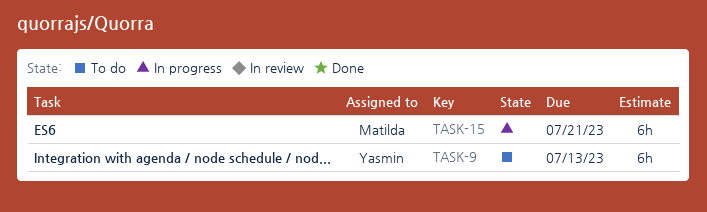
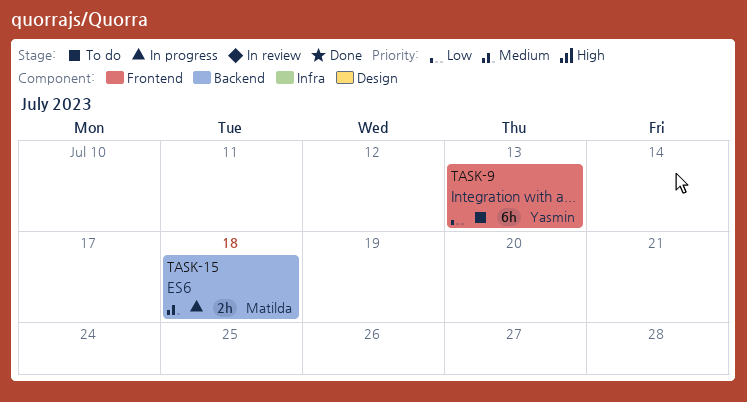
TASK-15, estimate: 6h -> 2h
TASK-15, due: Jul 21 -> Jul 18

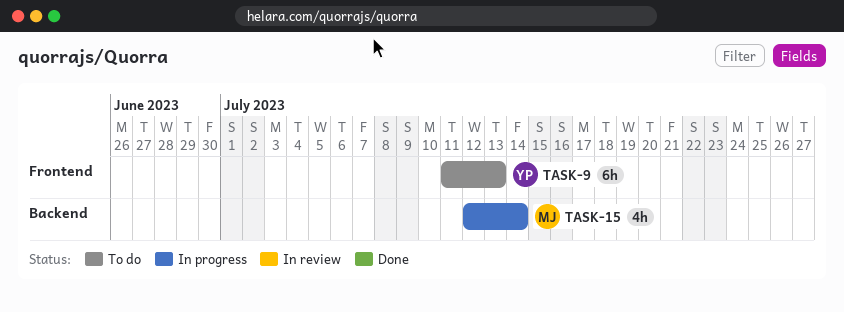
TASK-15, estimate: 2h -> 4h
TASK-15, due: Jul 18 -> Jul 14

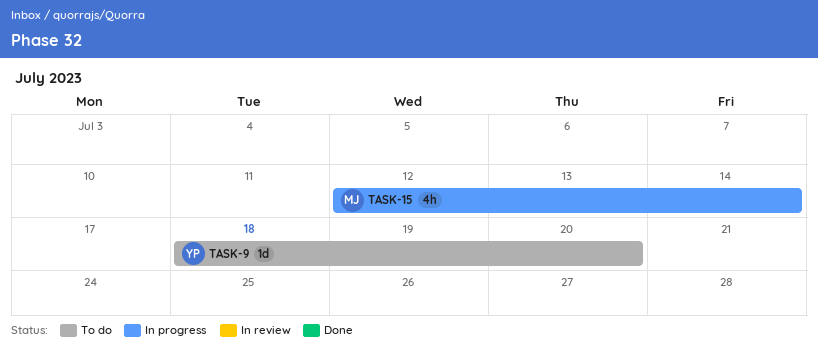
TASK-9, estimate: 6h -> 1d
TASK-9, start: Jul 11 -> Jul 18
TASK-9, due: Jul 13 -> Jul 20

